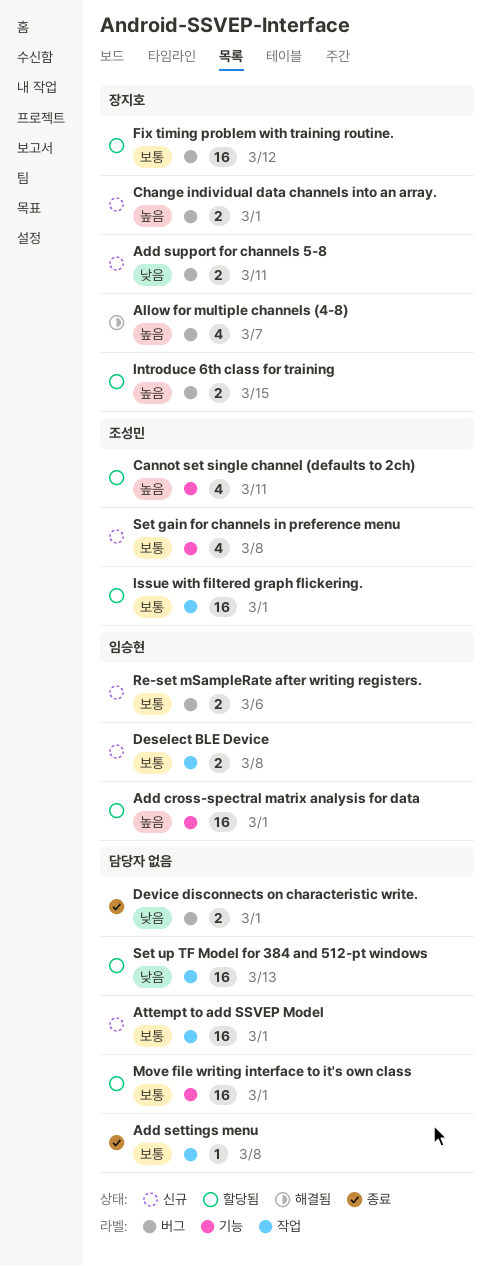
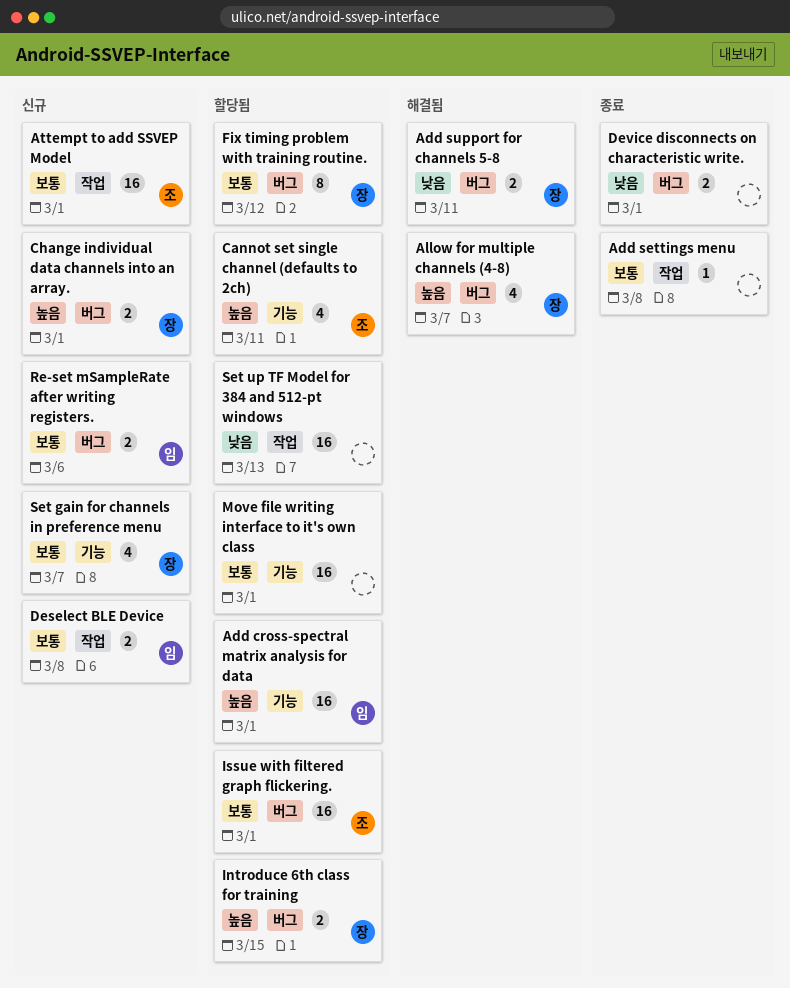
Add support for channels 5-8, status: 신규 -> 해결됨
Attempt to add SSVEP Model, owner: none -> 조성민
Fix timing problem with training routine., estimate: 16 -> 8
Issue with filtered graph flickering., label: 작업 -> 버그
Set gain for channels in preference menu, owner: 조성민 -> 장지호
Set gain for channels in preference menu, due: Mar 8 -> Mar 7

